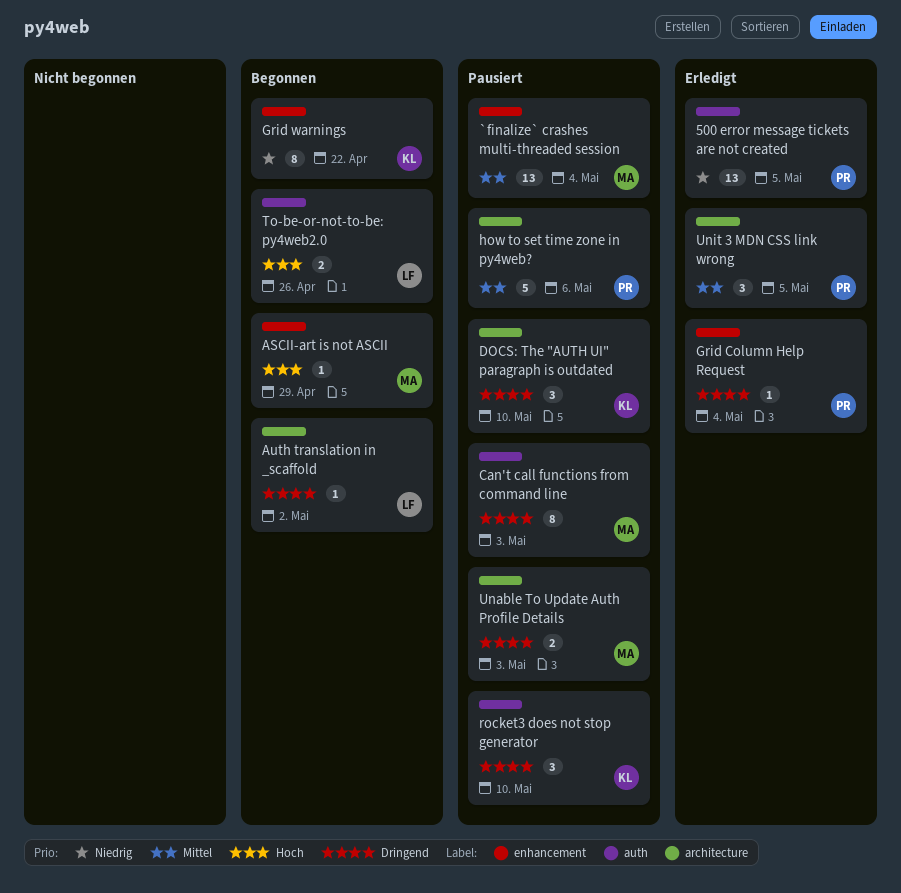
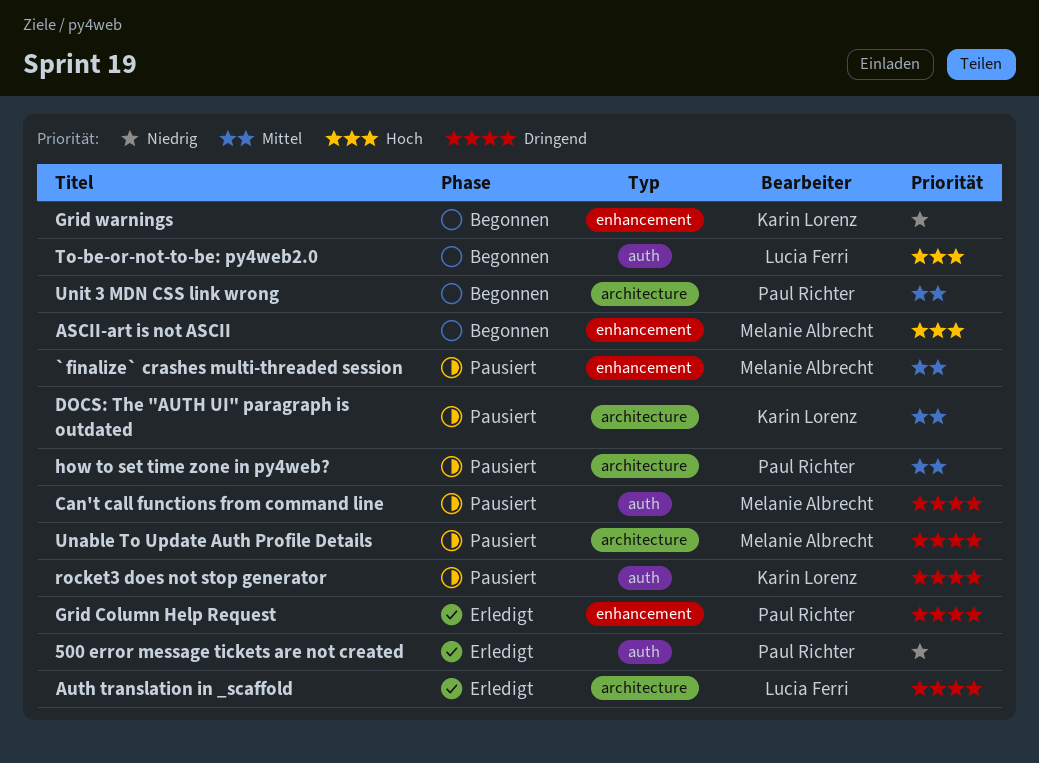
Auth translation in _scaffold, status: Begonnen -> Erledigt
DOCS: The "AUTH UI" paragraph is outdated, priority: Dringend -> Mittel
Unit 3 MDN CSS link wrong, status: Erledigt -> Begonnen

